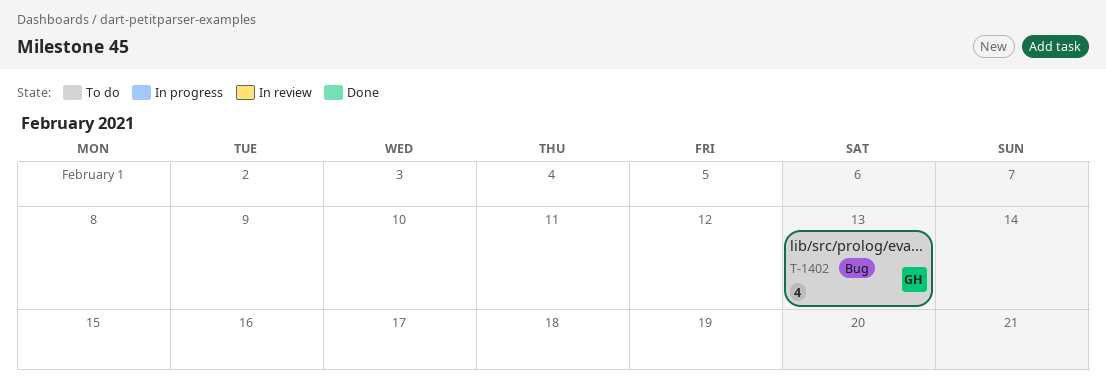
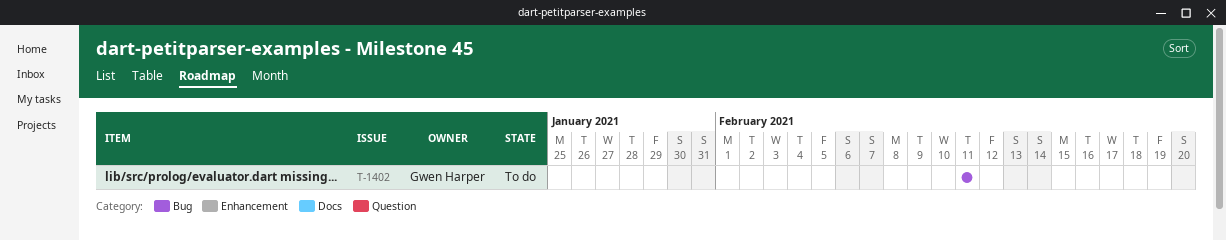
T-1402, due: Feb 13 -> Feb 11

